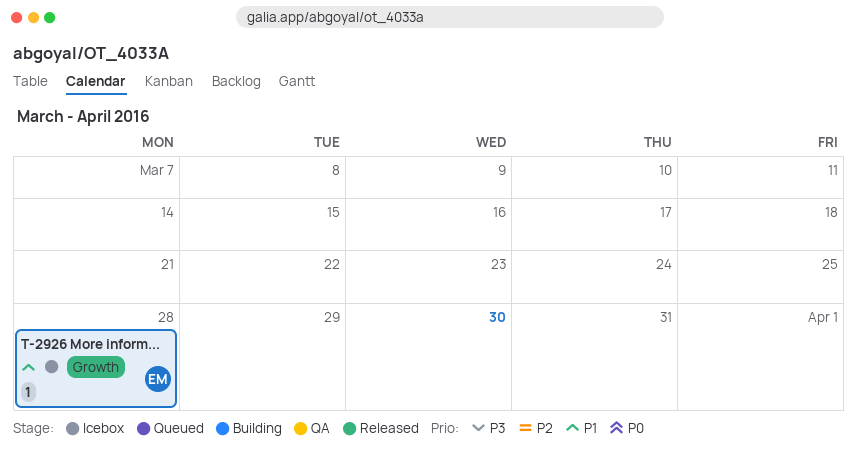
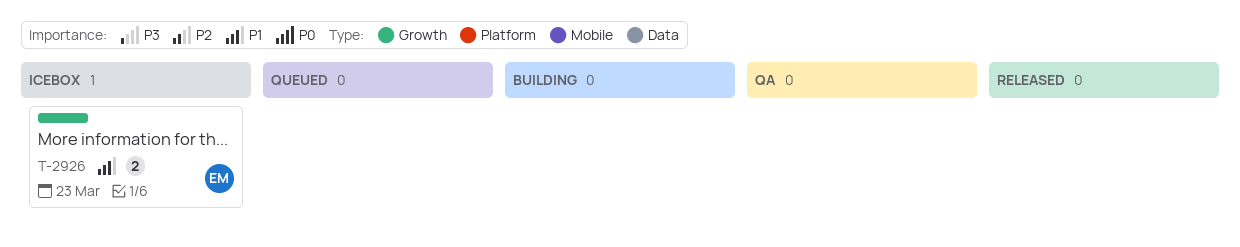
T-2926, estimate: 1 -> 2
T-2926, due: Mar 28 -> Mar 23

